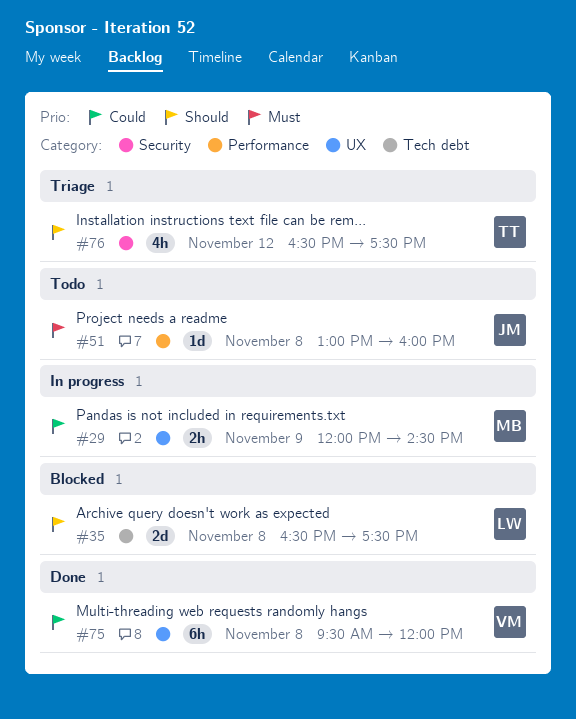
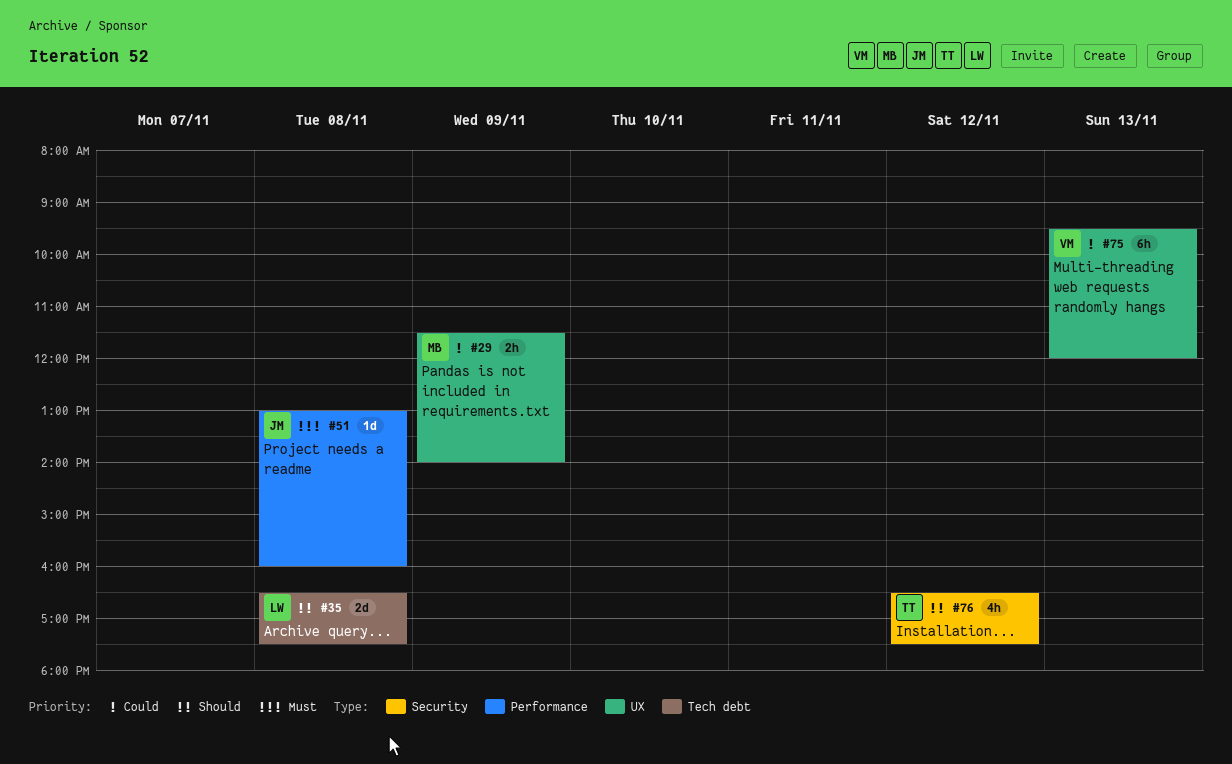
#29, begins: 12:00 -> 11:30
#29, ends: 14:30 -> 14:00
#75, day: Nov 8 -> Nov 13

